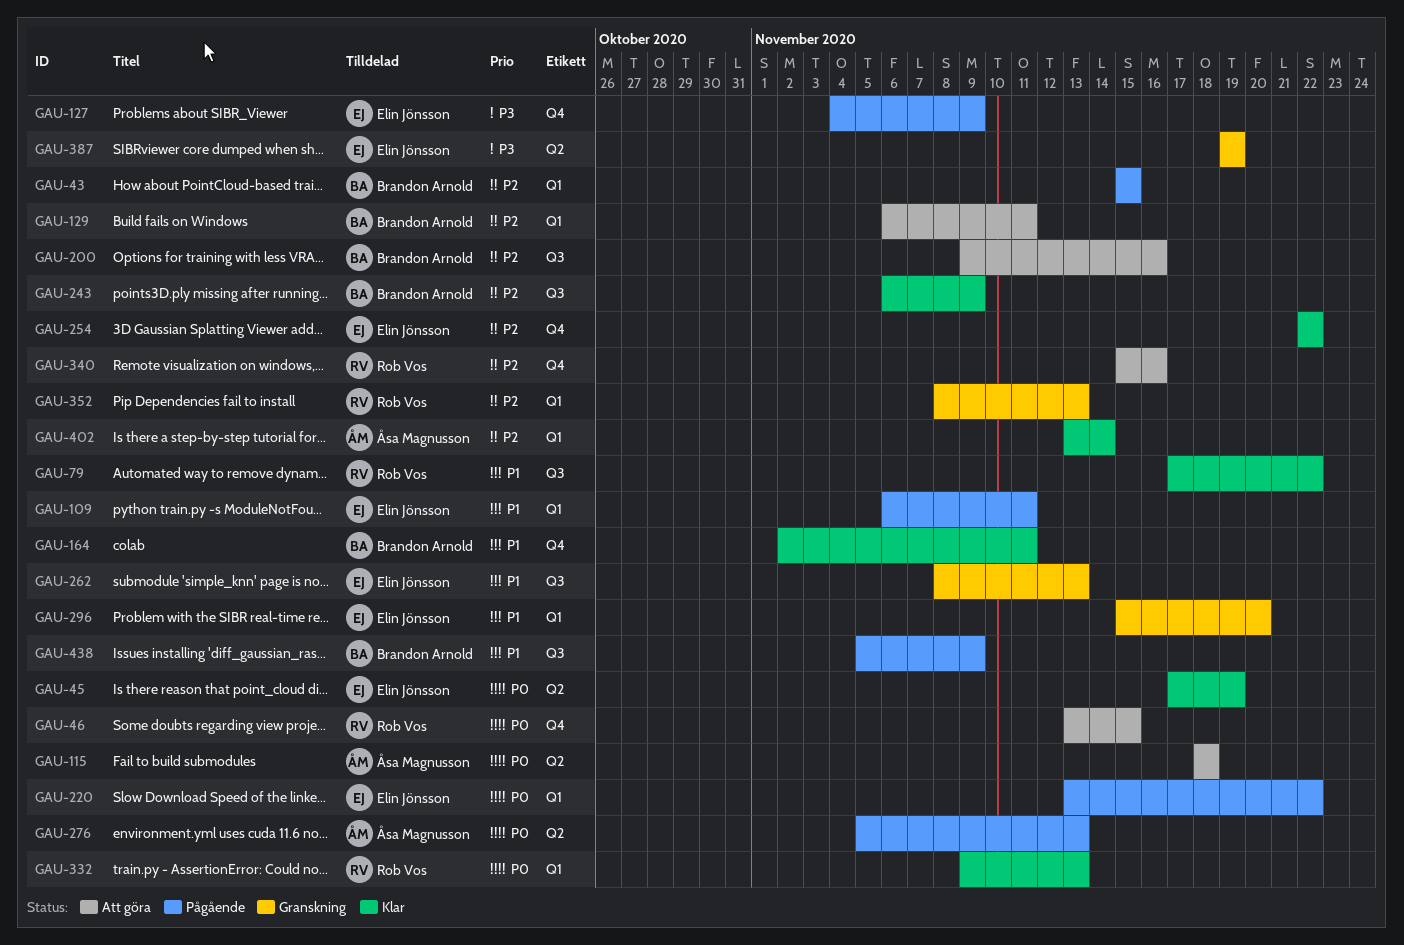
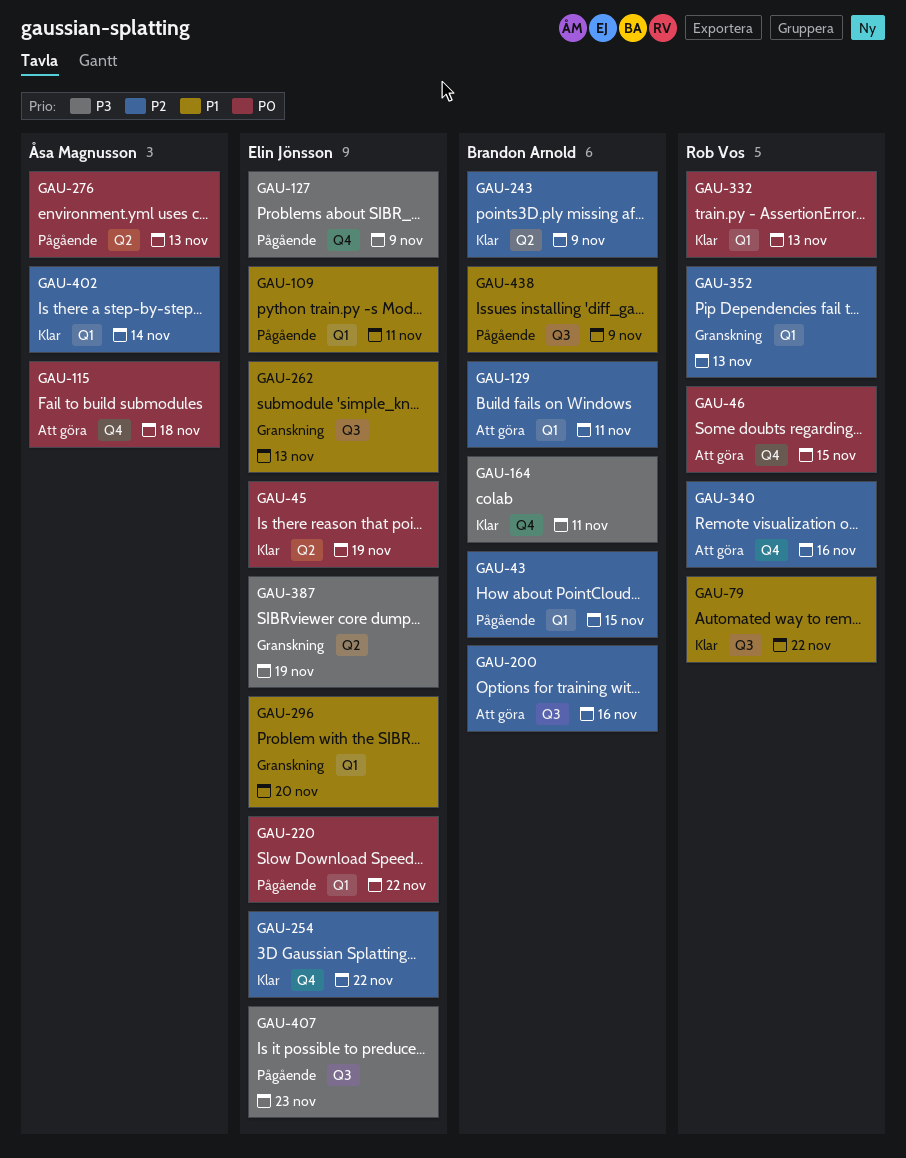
GAU-115, label: Q2 -> Q4
GAU-164, priority: P1 -> P3
GAU-243, label: Q3 -> Q2
GAU-407: none -> present

